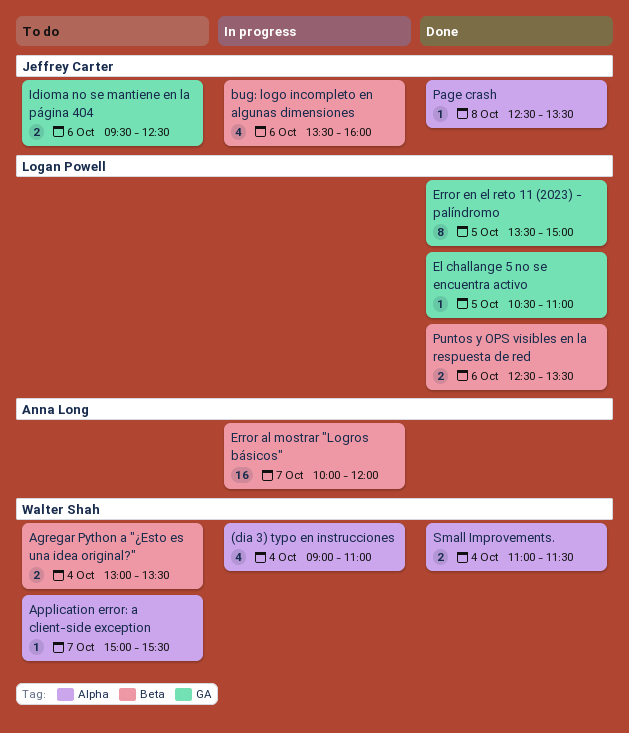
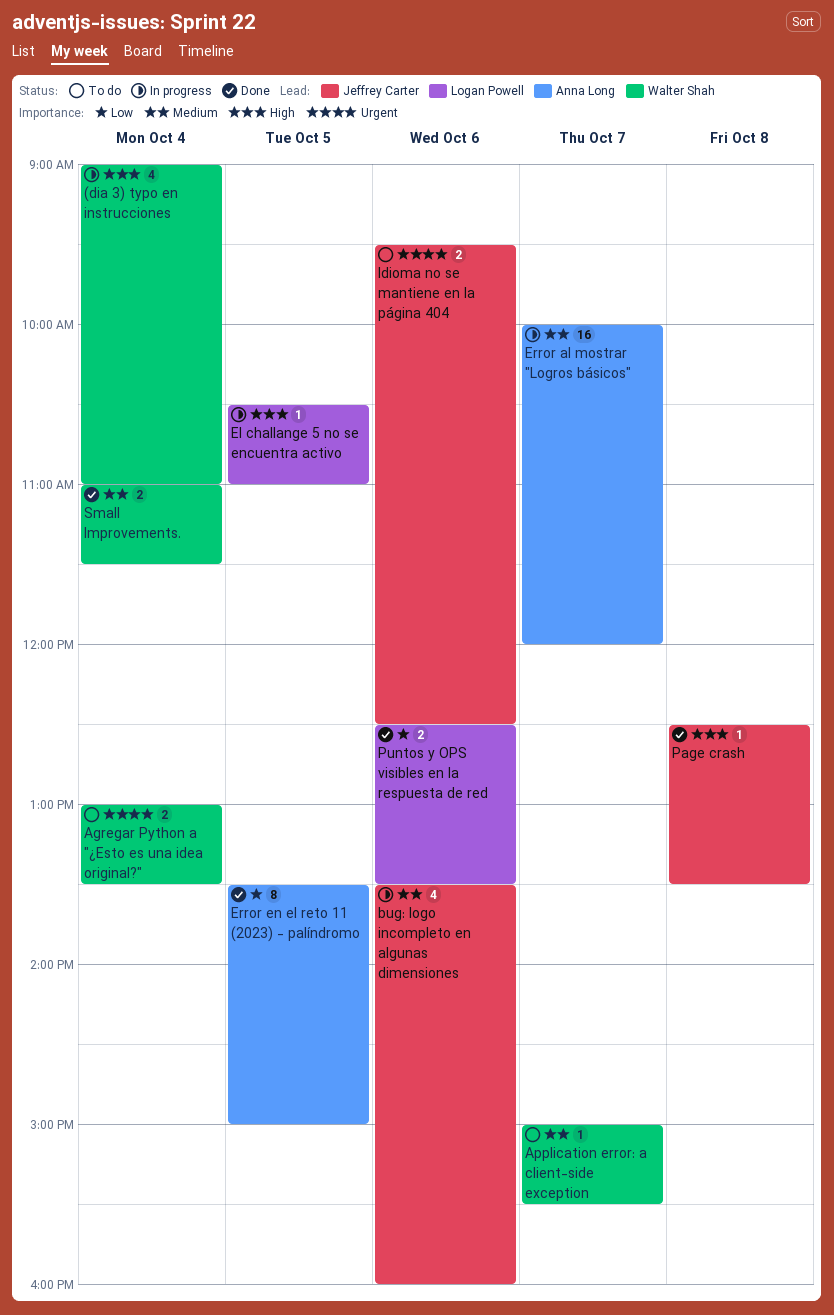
El challange 5 no se encuentra activo, status: Done -> In progress
Error en el reto 11 (2023) - palíndromo, owner: Logan Powell -> Anna Long

